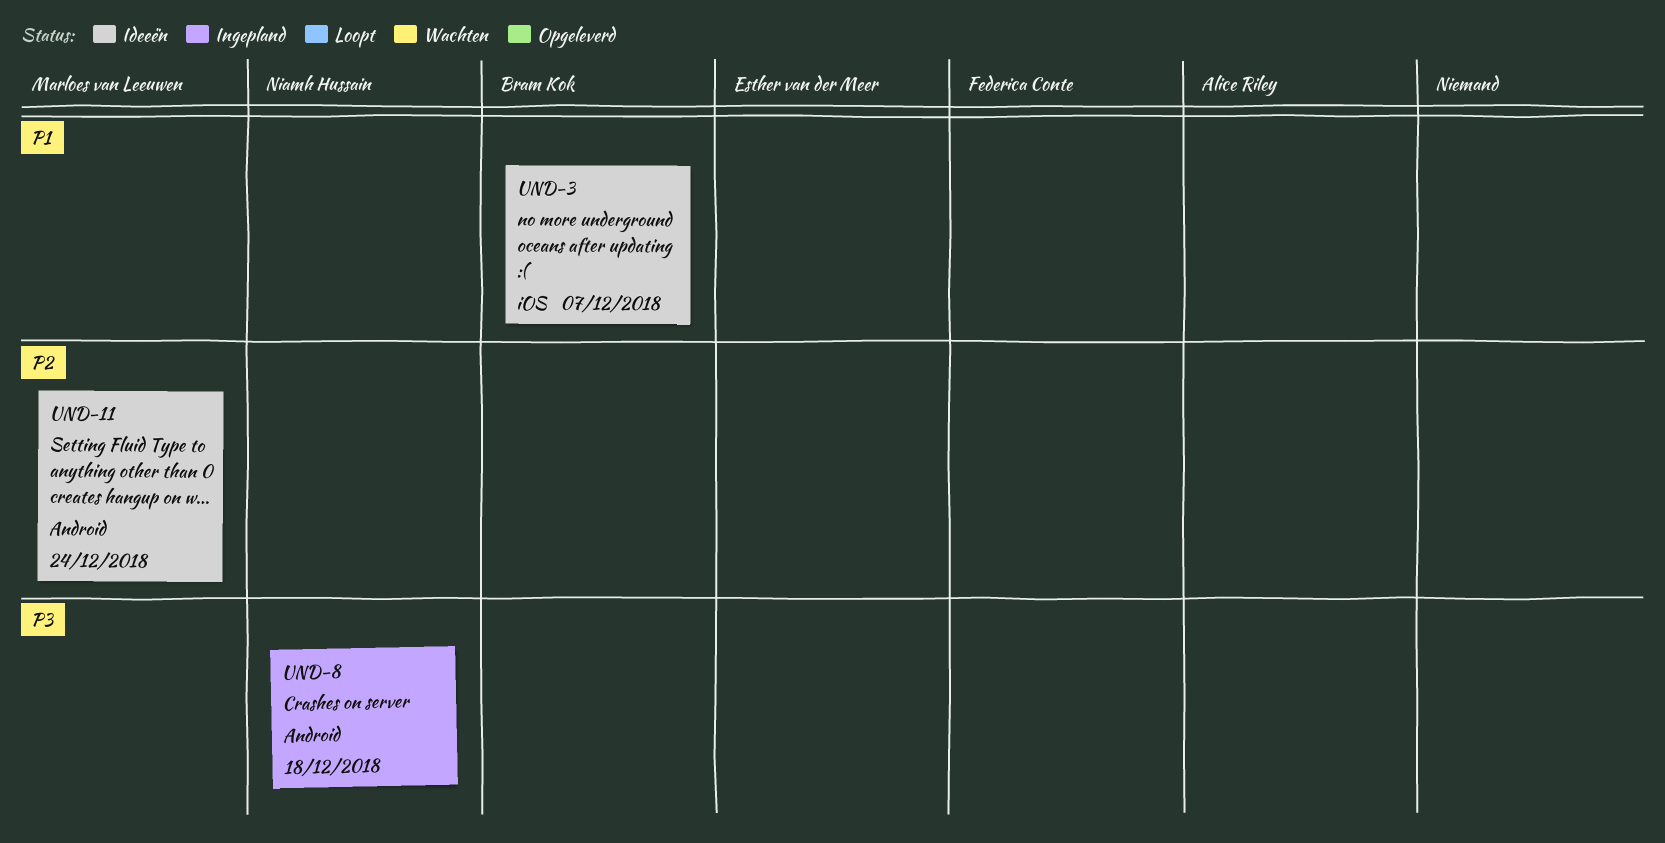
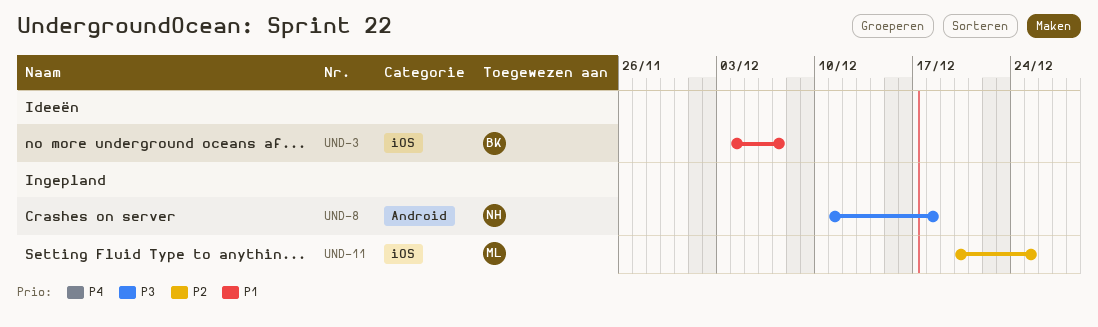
UND-11, status: Ideeën -> Ingepland
UND-11, label: Android -> iOS
UND-11, due: Dec 24 -> Dec 25

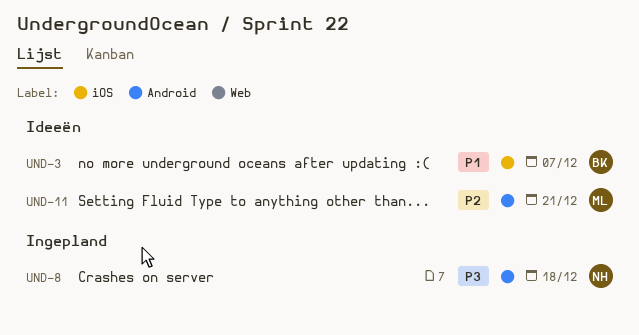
UND-11, status: Ingepland -> Ideeën
UND-11, label: iOS -> Android
UND-11, due: Dec 25 -> Dec 21

